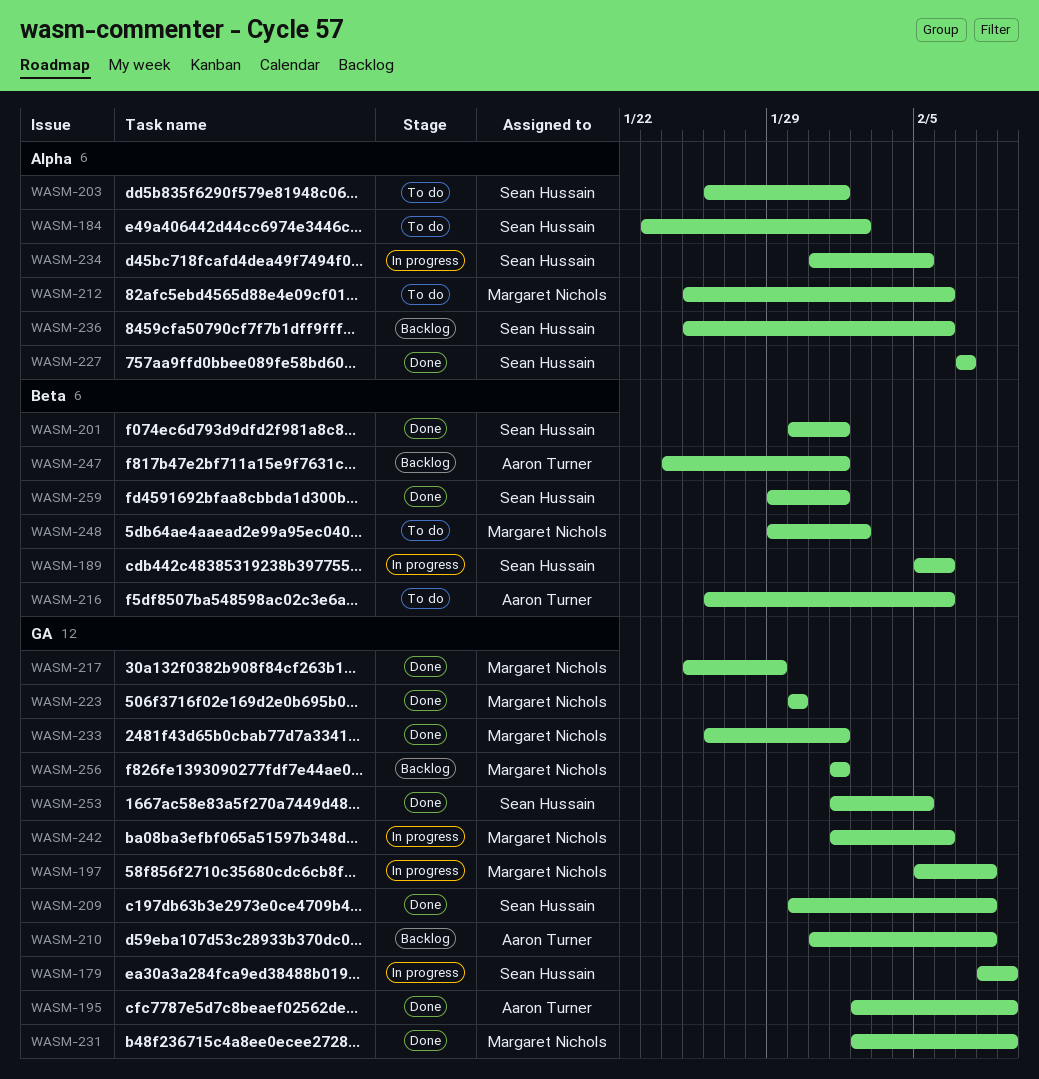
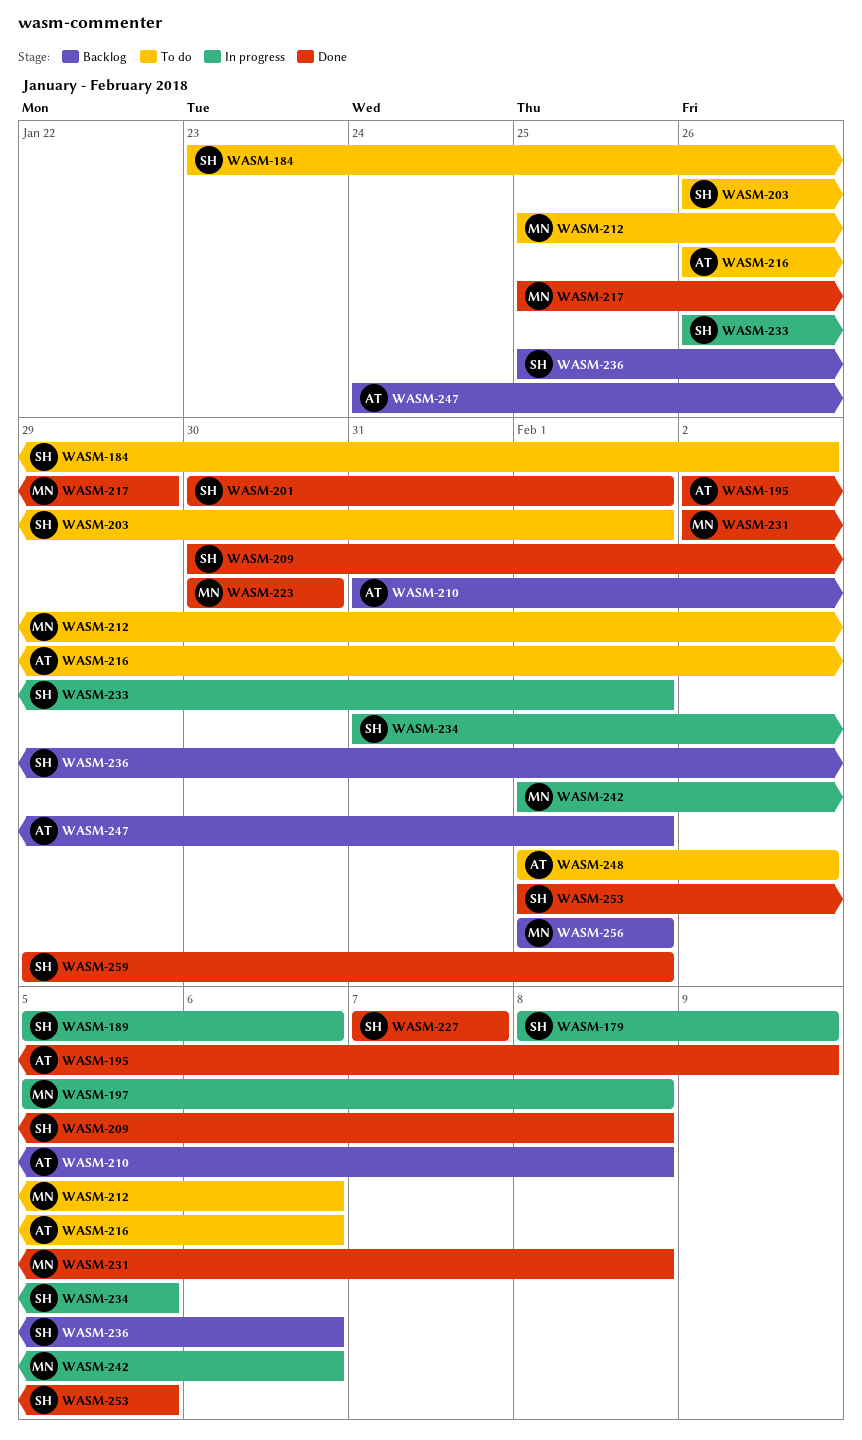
WASM-231, due: Feb 9 -> Feb 8
WASM-233, status: Done -> In progress
WASM-233, owner: Margaret Nichols -> Sean Hussain
WASM-248, owner: Margaret Nichols -> Aaron Turner
WASM-248, start: Jan 29 -> Feb 1

